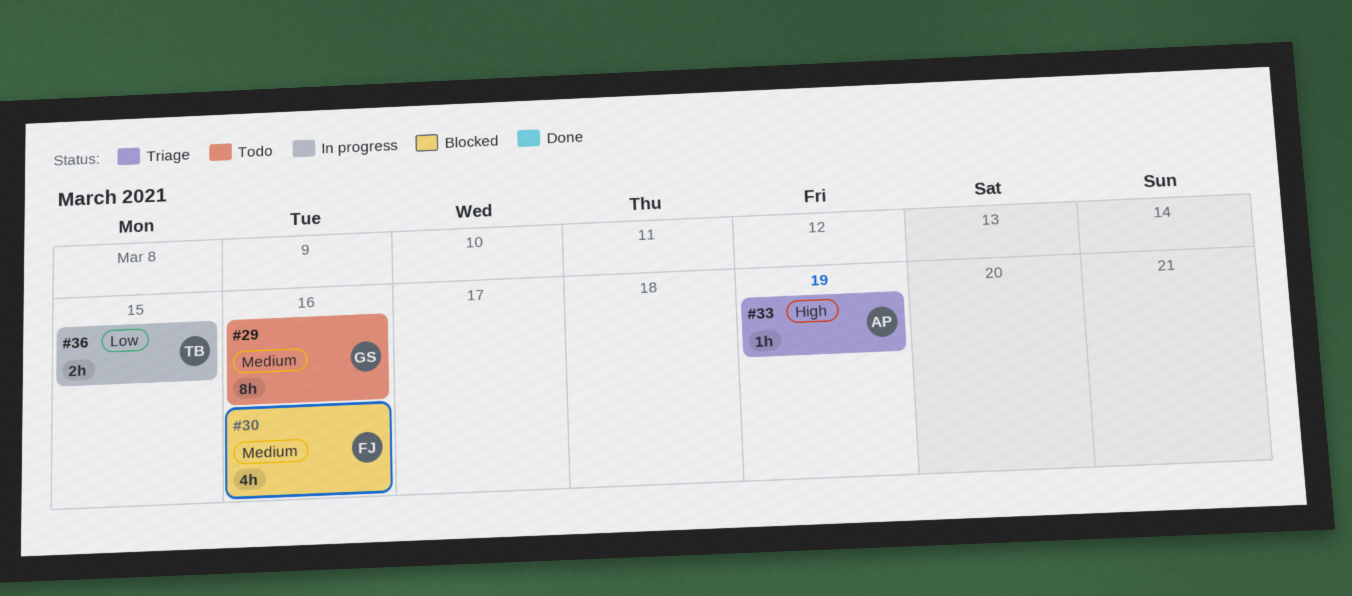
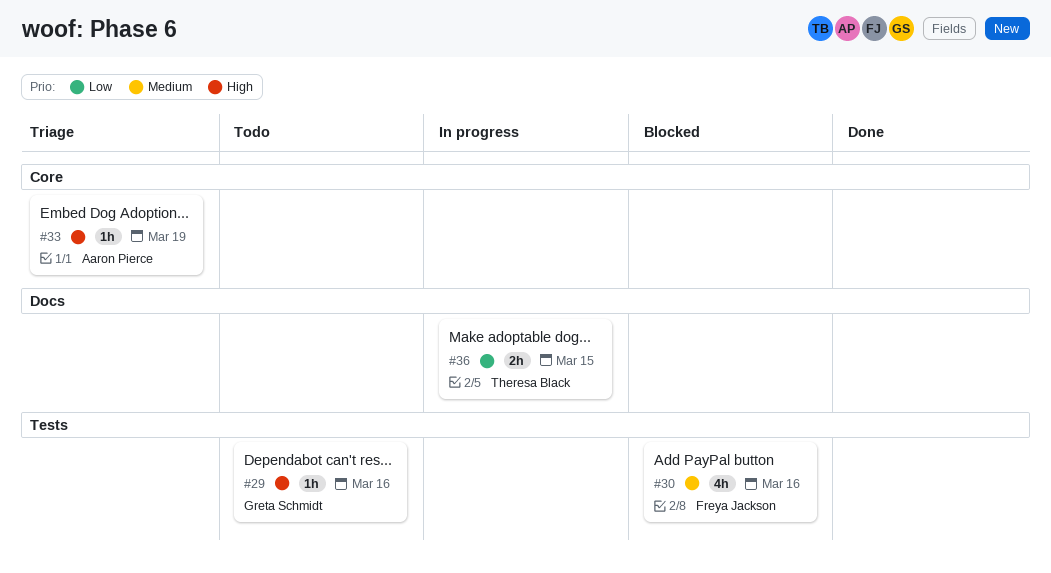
#29, priority: Medium -> High
#29, estimate: 8h -> 1h

